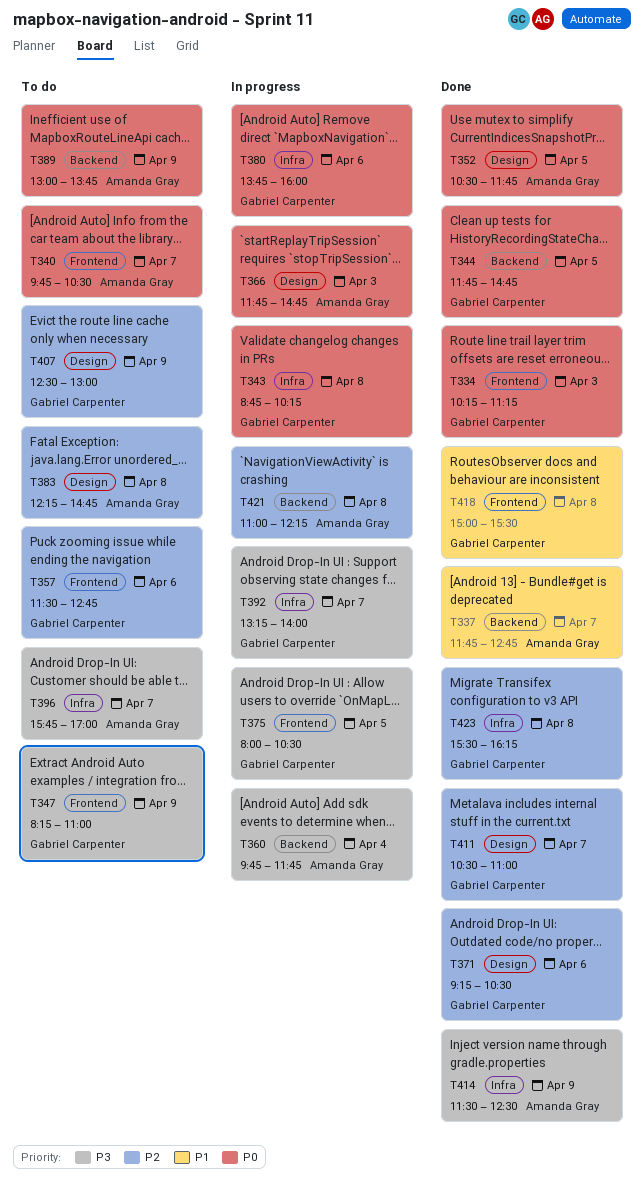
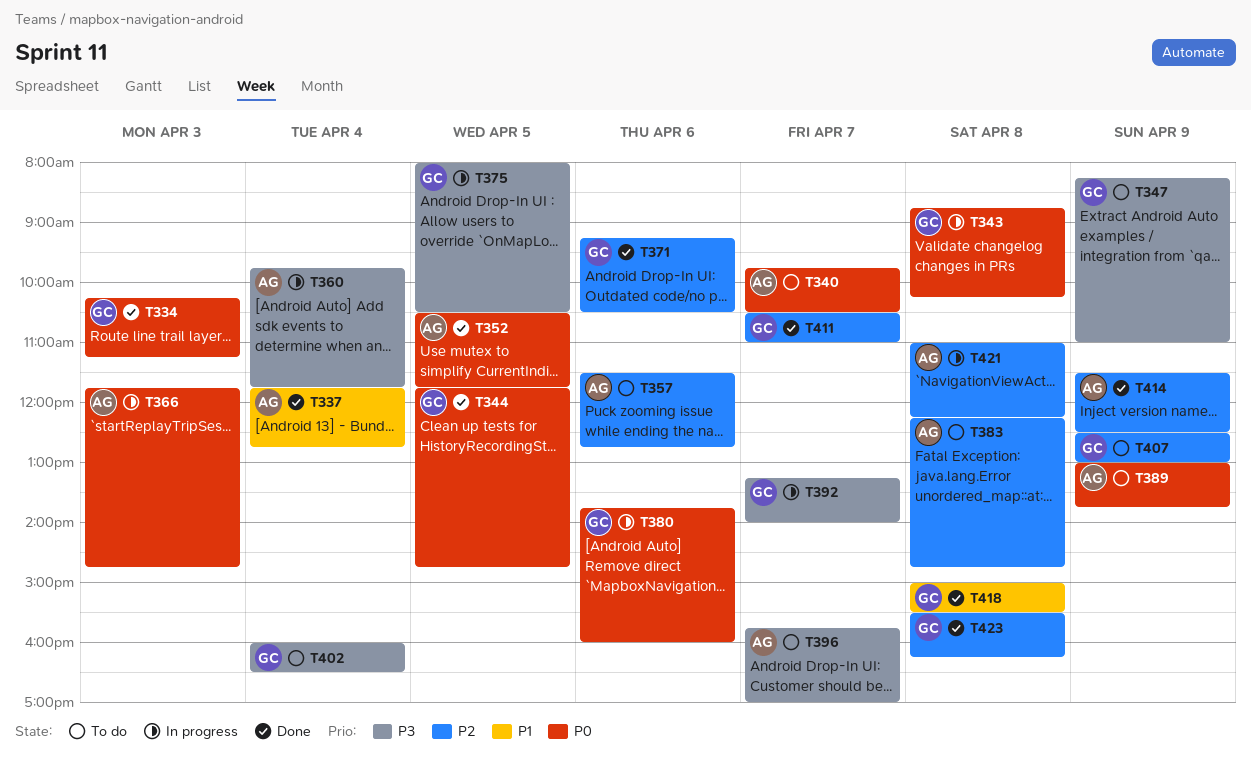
T337, day: Apr 7 -> Apr 4
T357, owner: Gabriel Carpenter -> Amanda Gray
T402: none -> present
T414, priority: P3 -> P2

